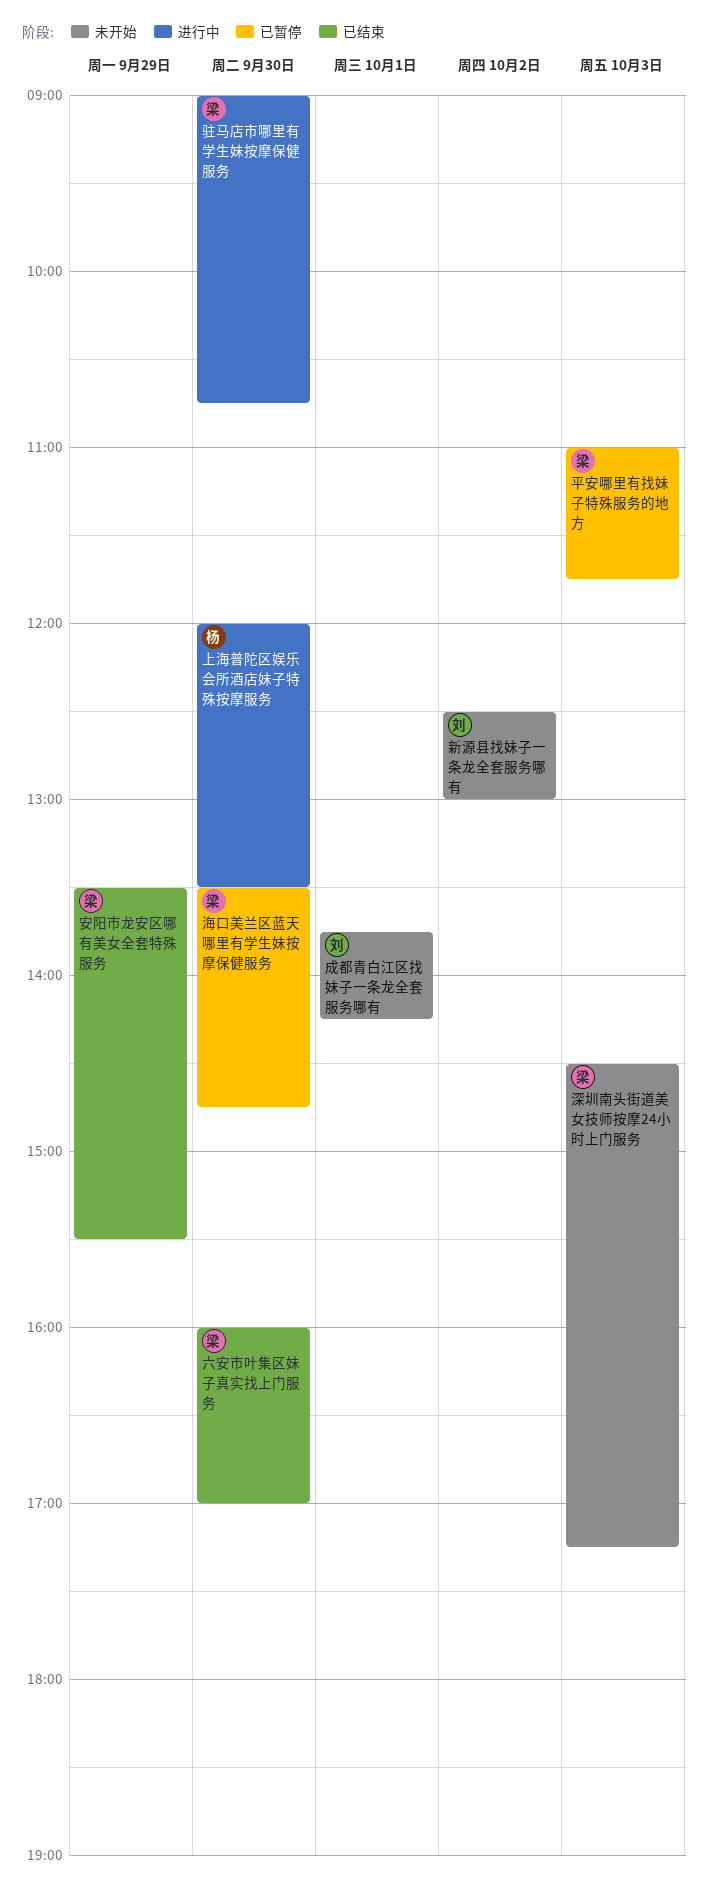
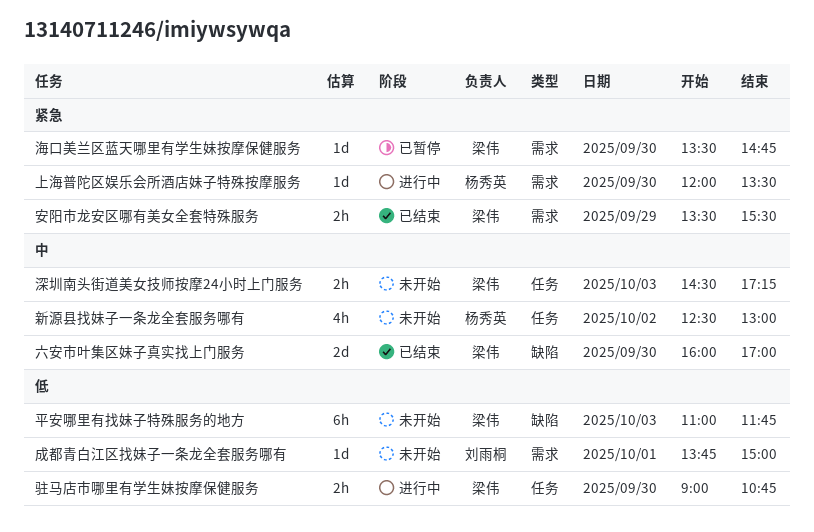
平安哪里有找妹子特殊服务的地方, status: 已暂停 -> 未开始
成都青白江区找妹子一条龙全套服务哪有, ends: 14:15 -> 15:00
新源县找妹子一条龙全套服务哪有, owner: 刘雨桐 -> 杨秀英

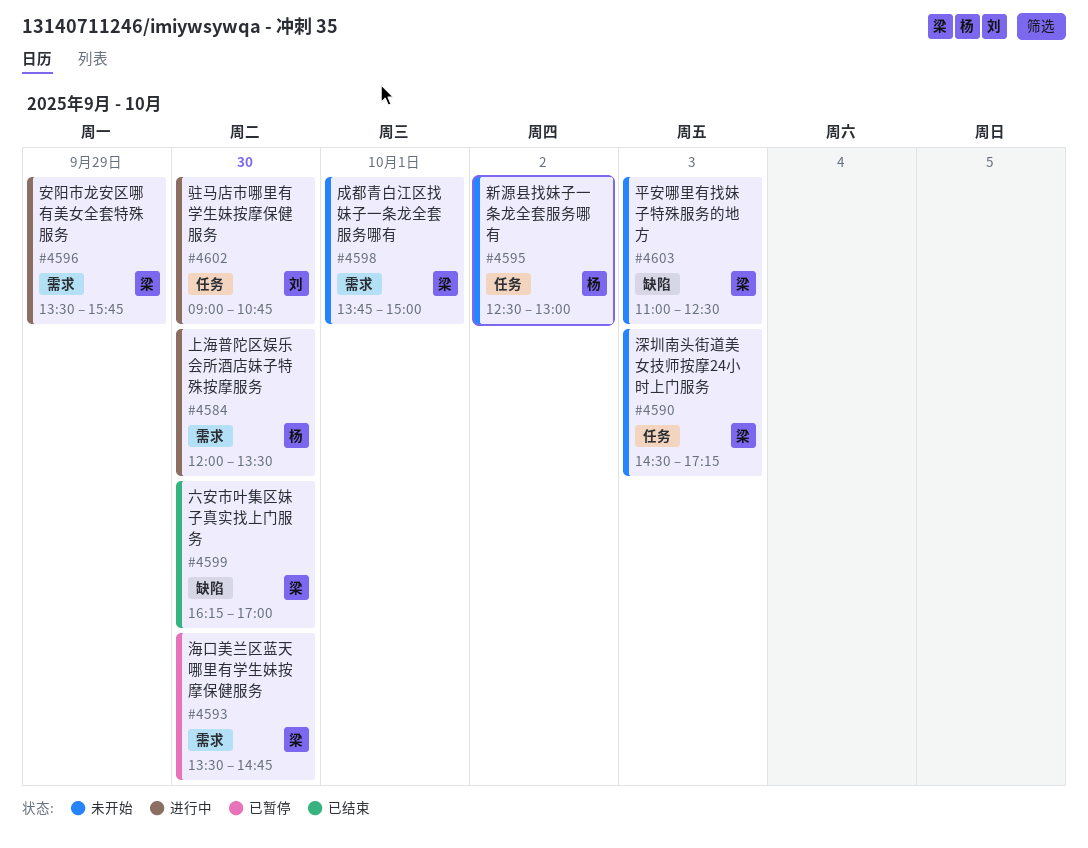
六安市叶集区妹子真实找上门服务, begins: 16:00 -> 16:15
安阳市龙安区哪有美女全套特殊服务, status: 已结束 -> 进行中
安阳市龙安区哪有美女全套特殊服务, ends: 15:30 -> 15:45
平安哪里有找妹子特殊服务的地方, ends: 11:45 -> 12:30
成都青白江区找妹子一条龙全套服务哪有, owner: 刘雨桐 -> 梁伟
驻马店市哪里有学生妹按摩保健服务, owner: 梁伟 -> 刘雨桐

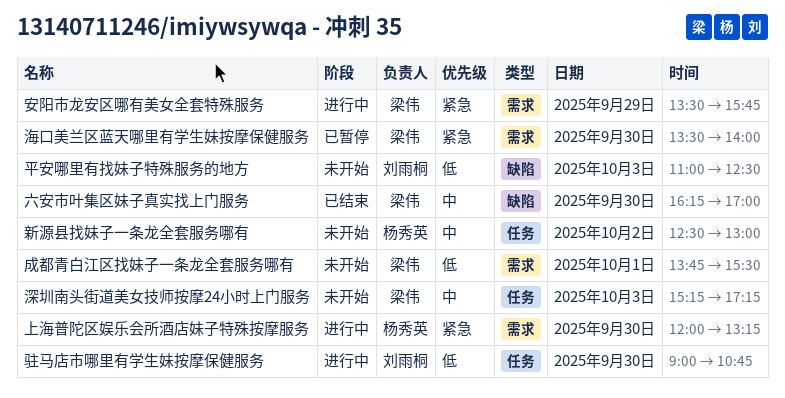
上海普陀区娱乐会所酒店妹子特殊按摩服务, ends: 13:30 -> 13:15
平安哪里有找妹子特殊服务的地方, owner: 梁伟 -> 刘雨桐
成都青白江区找妹子一条龙全套服务哪有, ends: 15:00 -> 15:30
海口美兰区蓝天哪里有学生妹按摩保健服务, ends: 14:45 -> 14:00
深圳南头街道美女技师按摩24小时上门服务, begins: 14:30 -> 15:15

